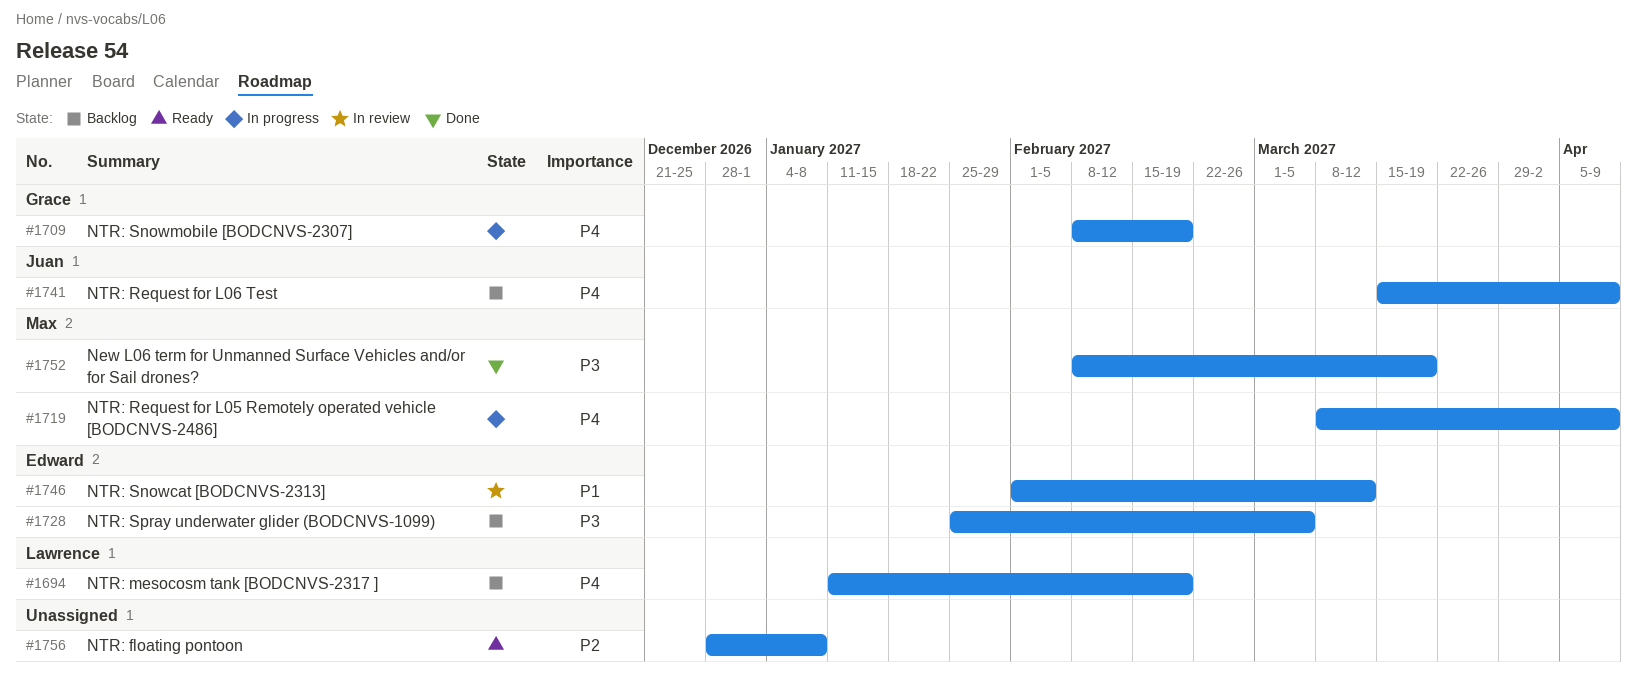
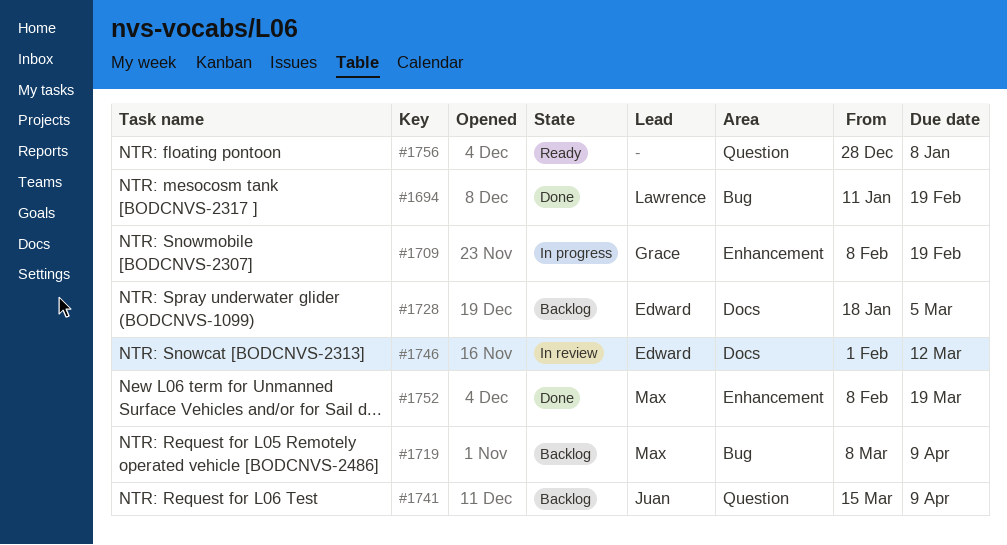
#1694, status: Backlog -> Done
#1719, status: In progress -> Backlog
#1728, start: Jan 25 -> Jan 18

